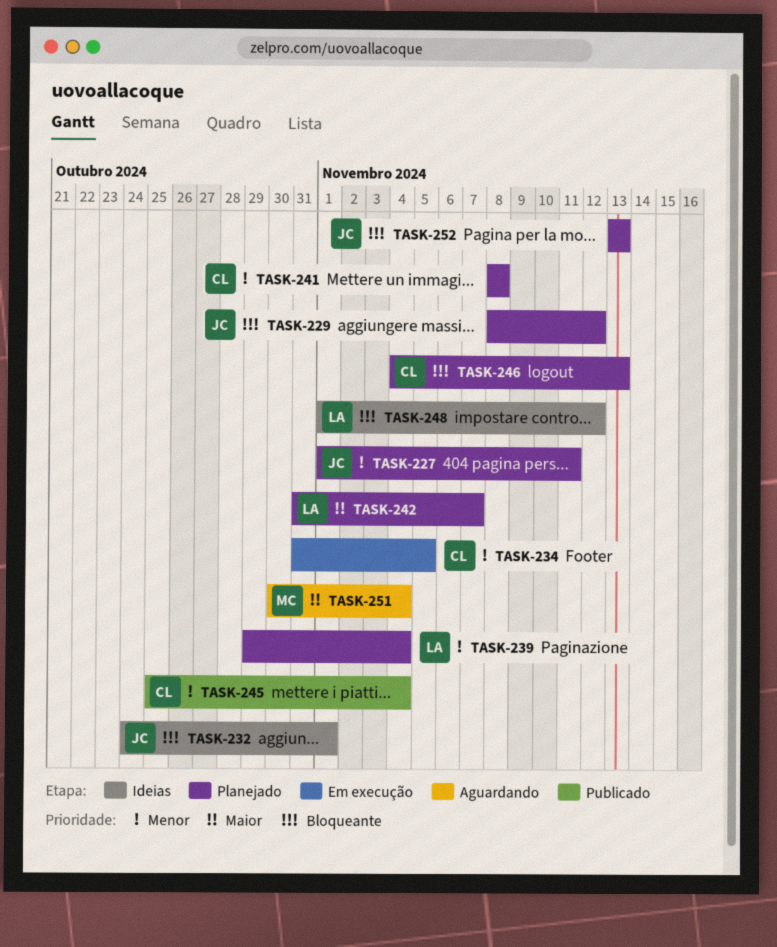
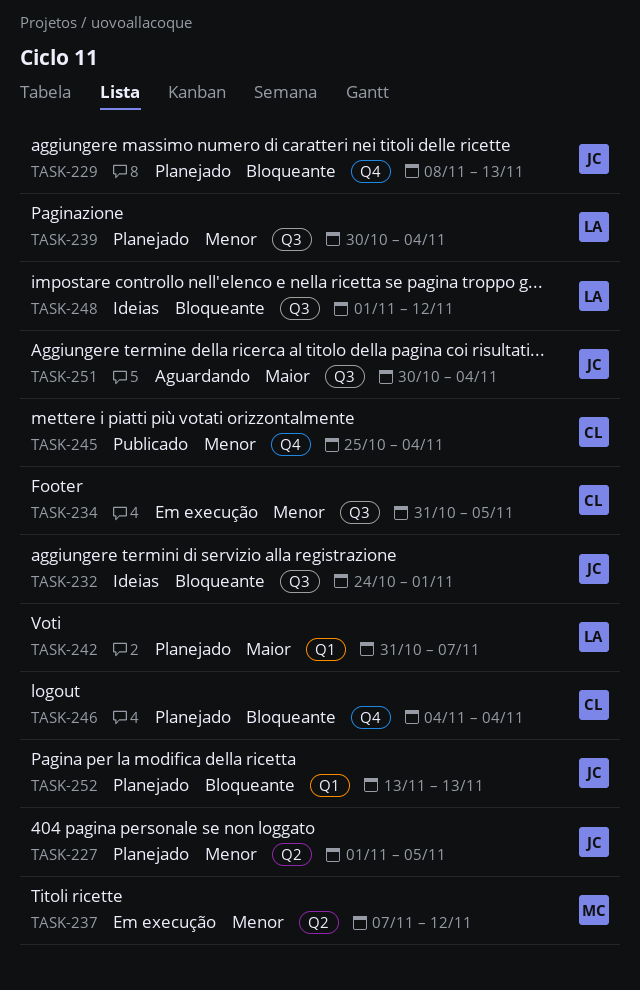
TASK-227, due: Nov 11 -> Nov 5
TASK-229, due: Nov 12 -> Nov 13
TASK-237: none -> present
TASK-239, start: Oct 29 -> Oct 30
TASK-241: present -> none
TASK-246, due: Nov 13 -> Nov 4
TASK-251, owner: MC -> JC

